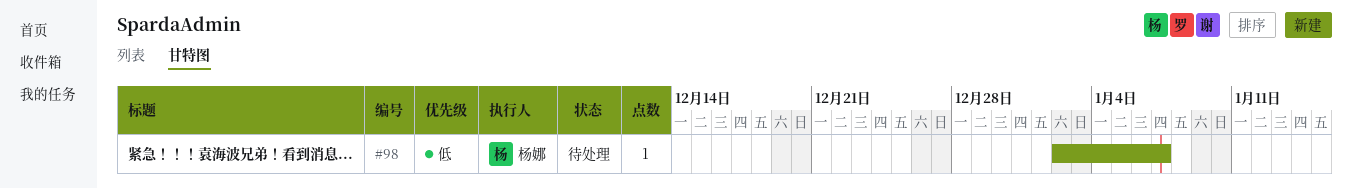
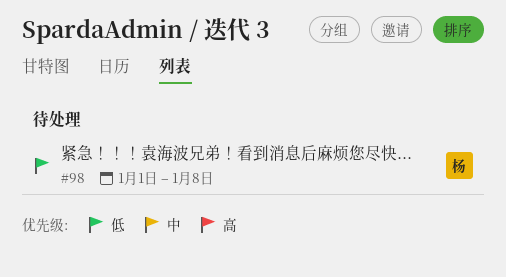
#98, start: Jan 2 -> Jan 1
#98, due: Jan 7 -> Jan 8

